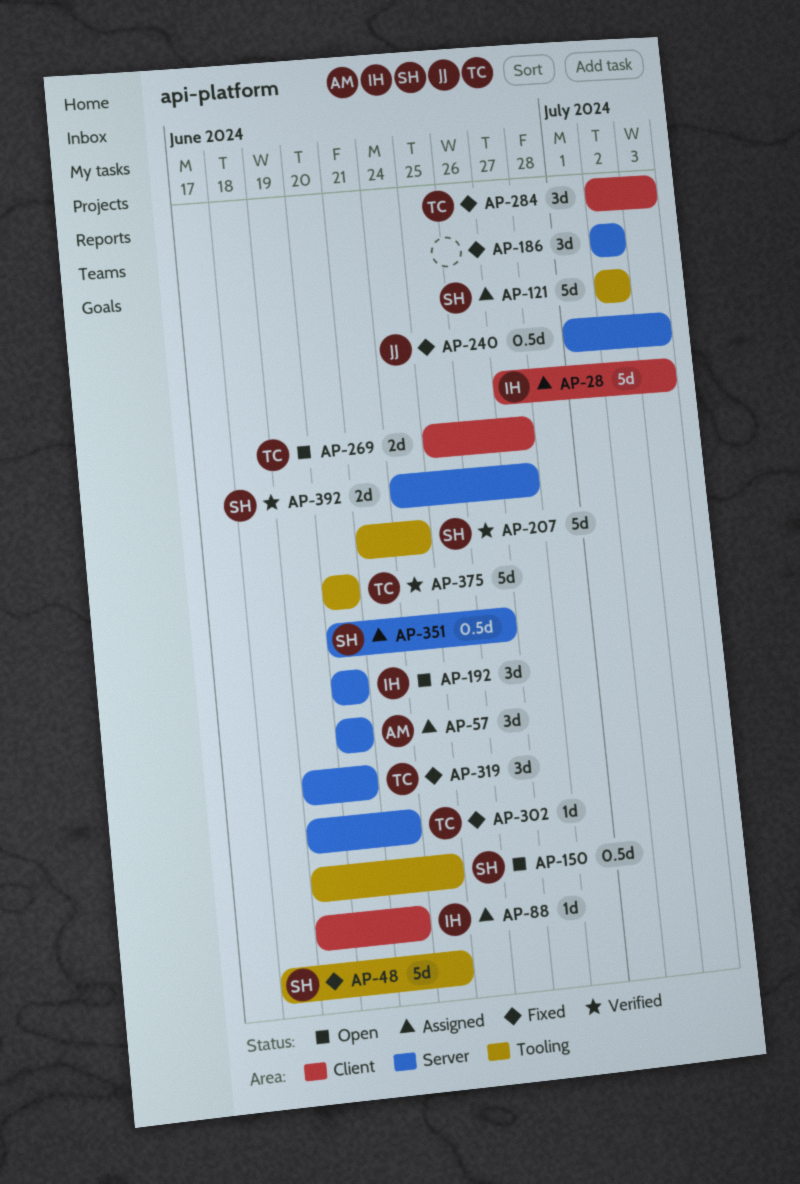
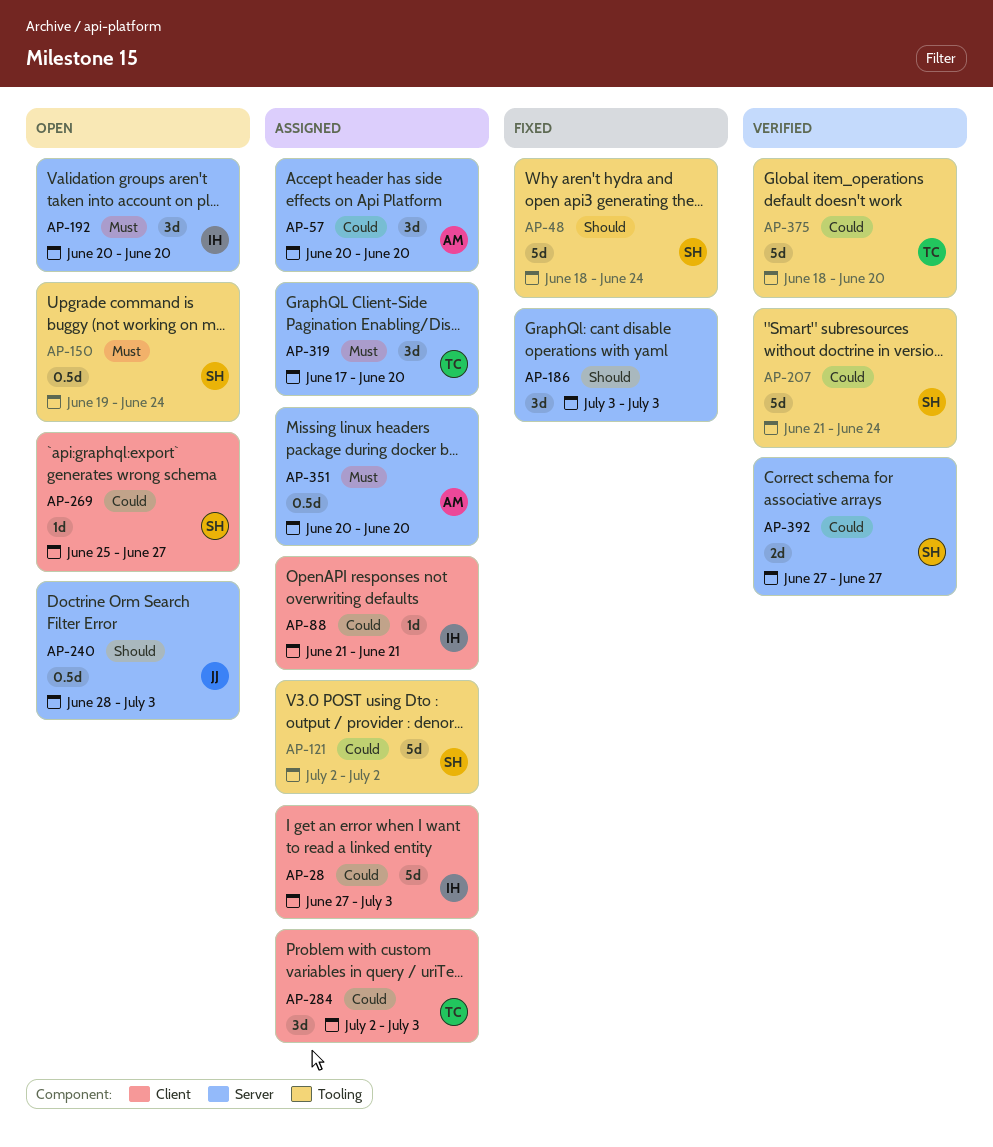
AP-88, start: Jun 19 -> Jun 21
AP-186, start: Jul 2 -> Jul 3
AP-186, due: Jul 2 -> Jul 3
AP-240, status: Fixed -> Open
AP-240, start: Jul 1 -> Jun 28
AP-269, owner: TC -> SH
AP-269, estimate: 2d -> 1d
AP-284, status: Fixed -> Assigned
AP-302: present -> none
AP-319, status: Fixed -> Assigned
AP-319, start: Jun 19 -> Jun 17
AP-351, owner: SH -> AM
AP-351, due: Jun 26 -> Jun 20
AP-375, start: Jun 20 -> Jun 18
AP-392, start: Jun 24 -> Jun 27

